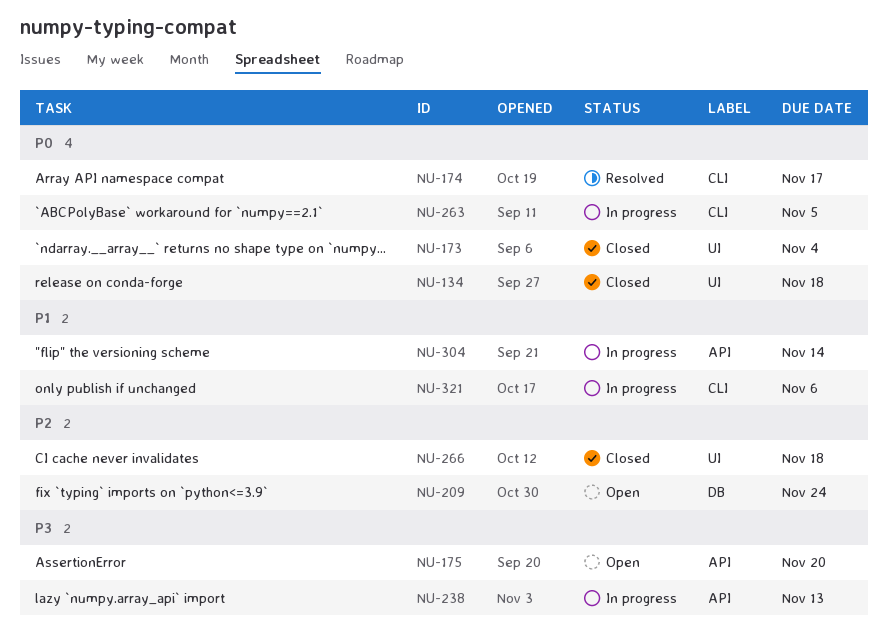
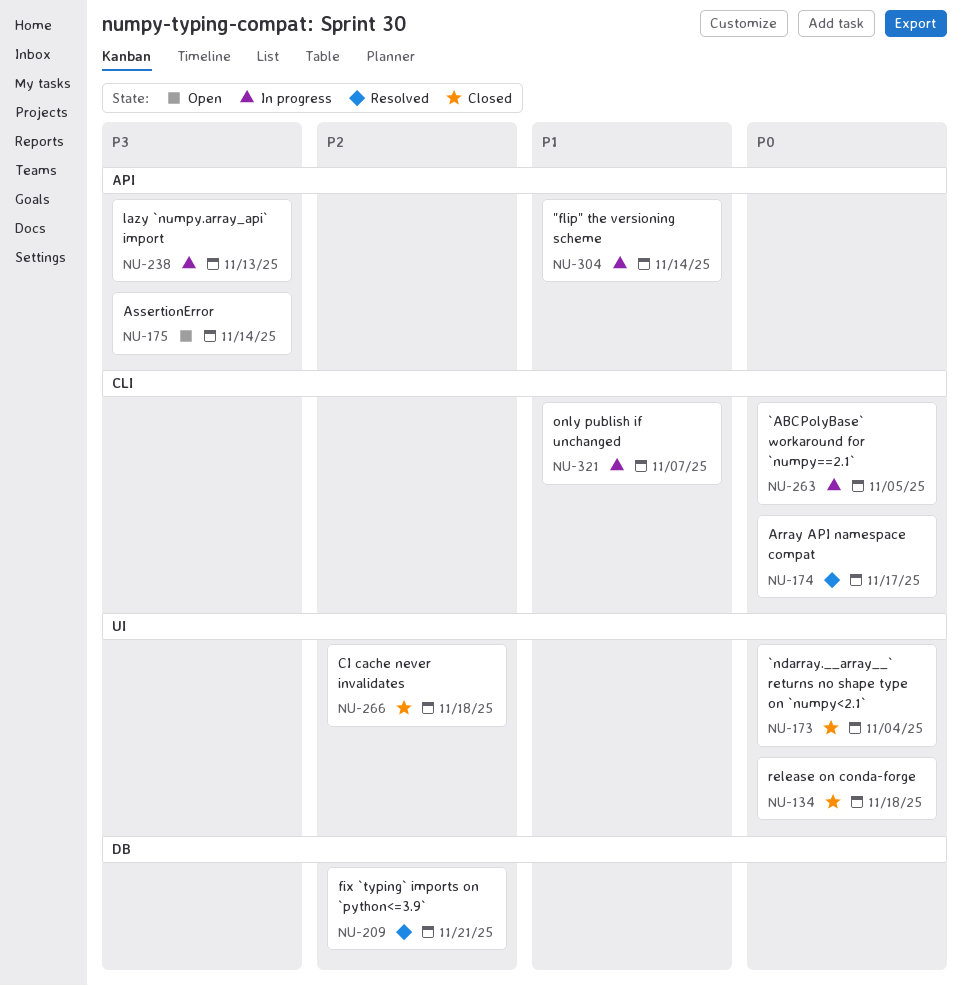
NU-175, due: Nov 20 -> Nov 14
NU-209, status: Open -> Resolved
NU-209, due: Nov 24 -> Nov 21
NU-321, due: Nov 6 -> Nov 7

